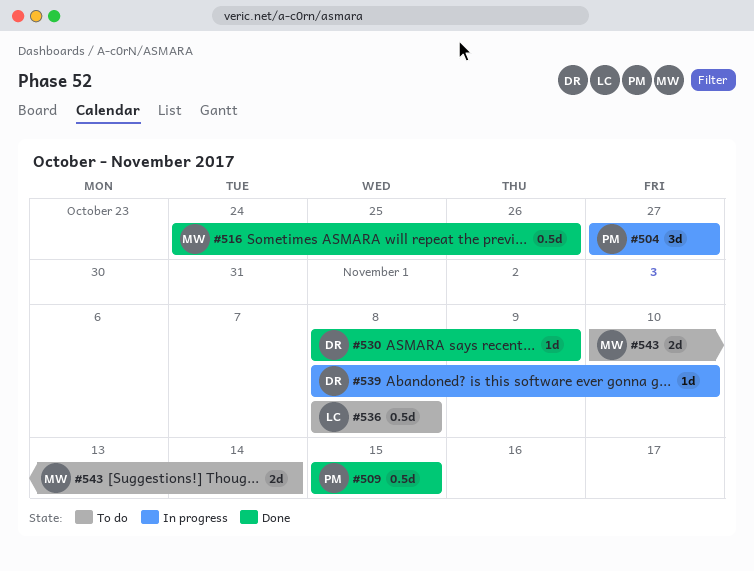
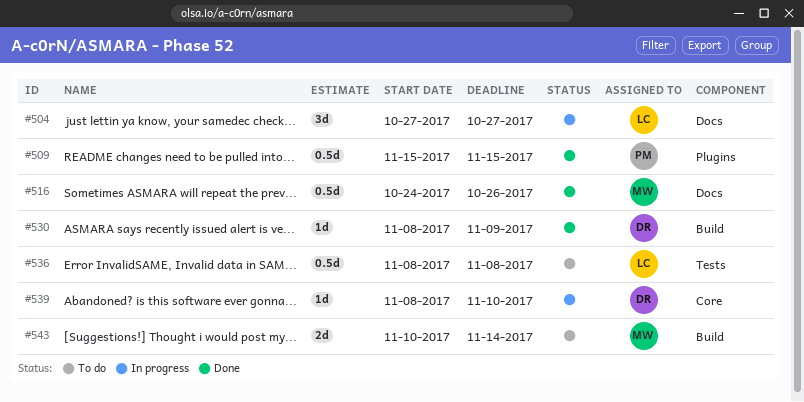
#504, owner: PM -> LC

